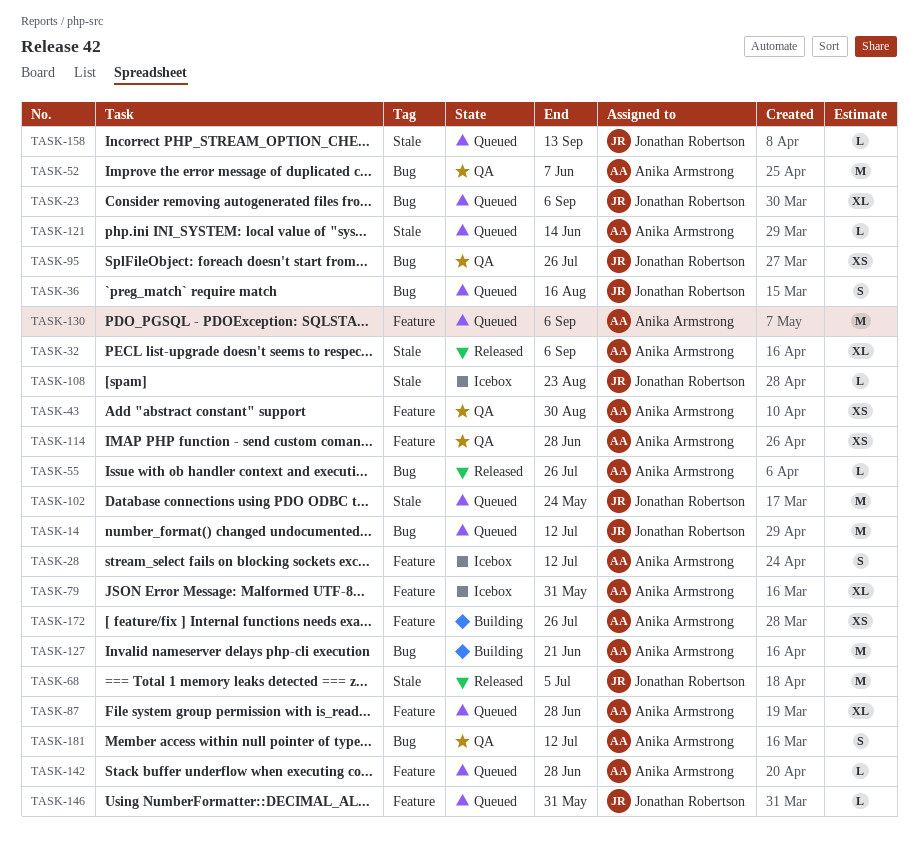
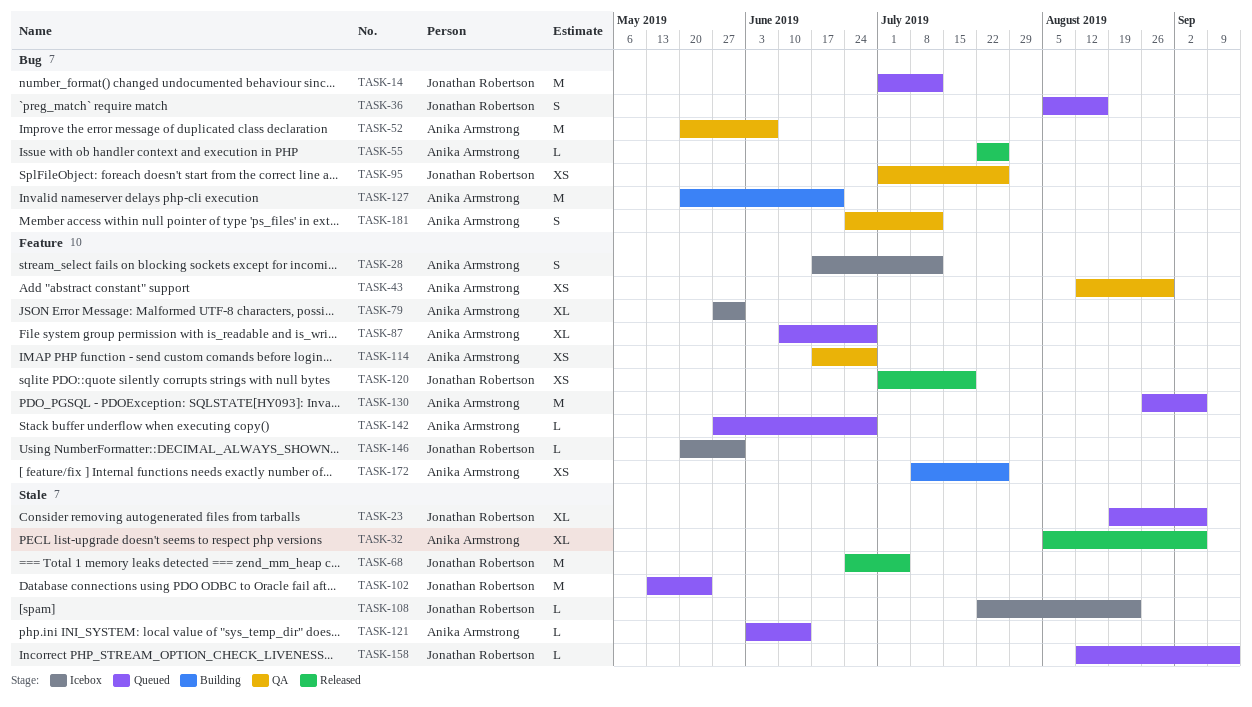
TASK-23, label: Bug -> Stale
TASK-120: none -> present
TASK-146, status: Queued -> Icebox

